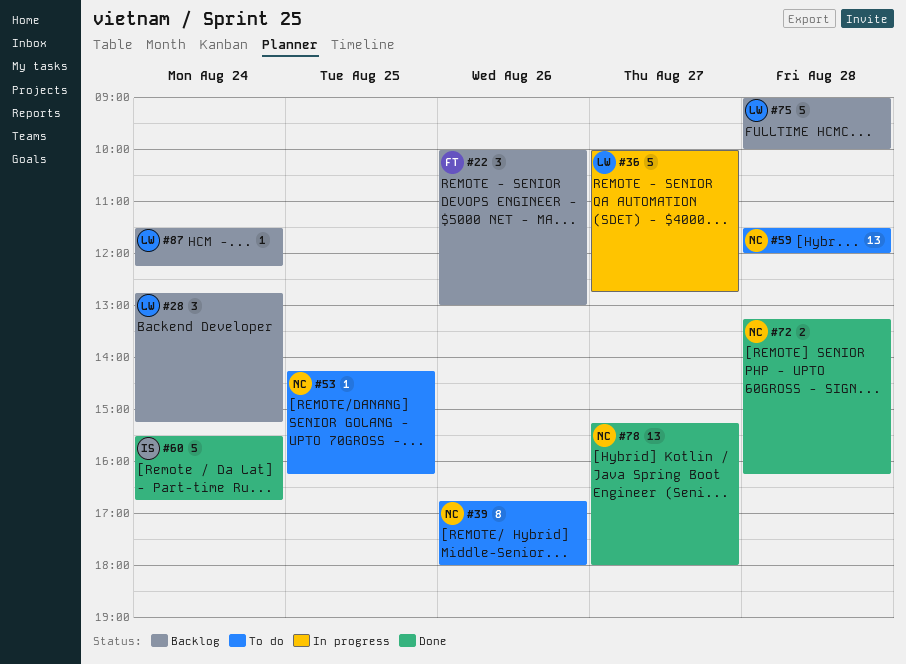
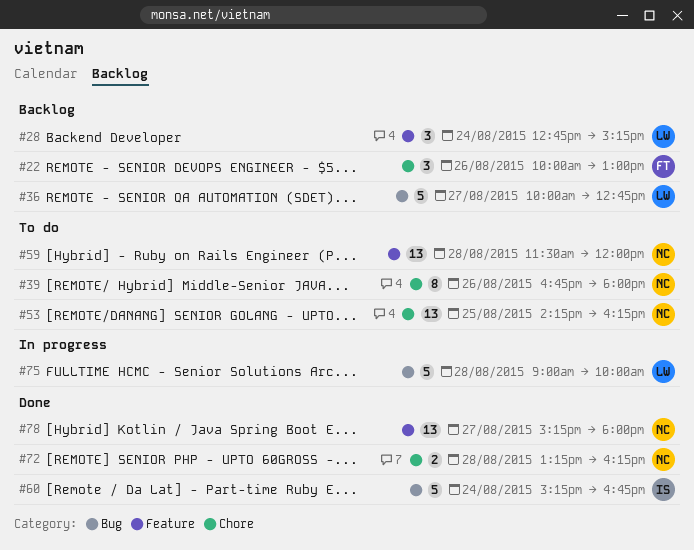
#36, status: In progress -> Backlog
#53, estimate: 1 -> 13
#60, begins: 15:30 -> 15:15
#75, status: Backlog -> In progress
#87: present -> none

